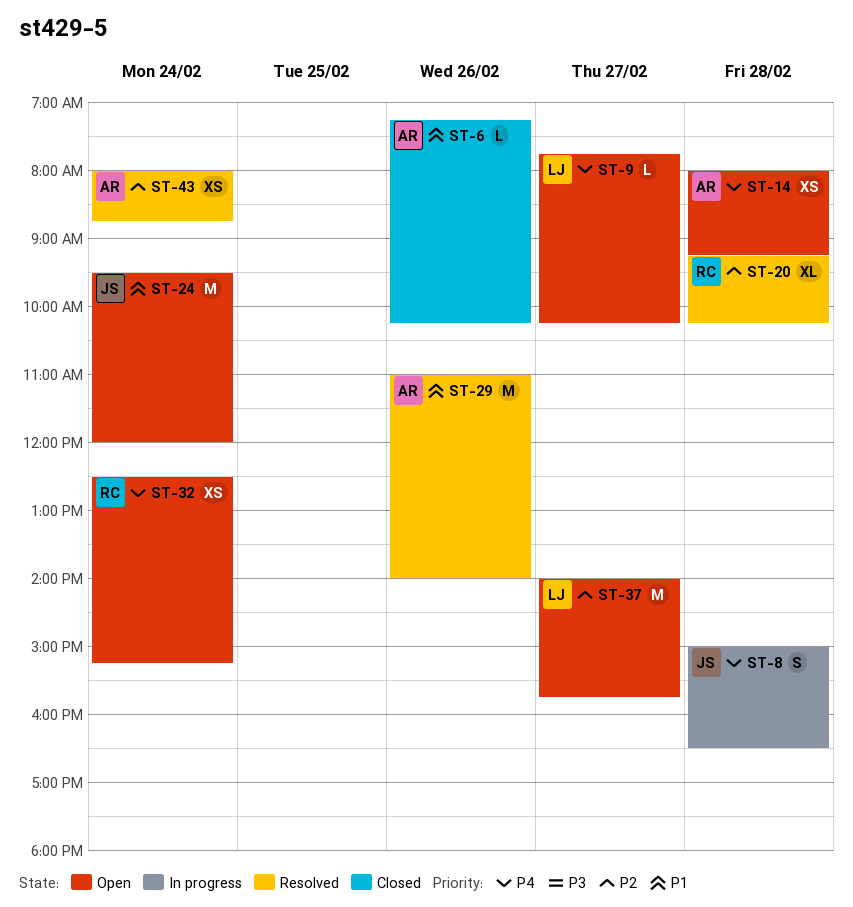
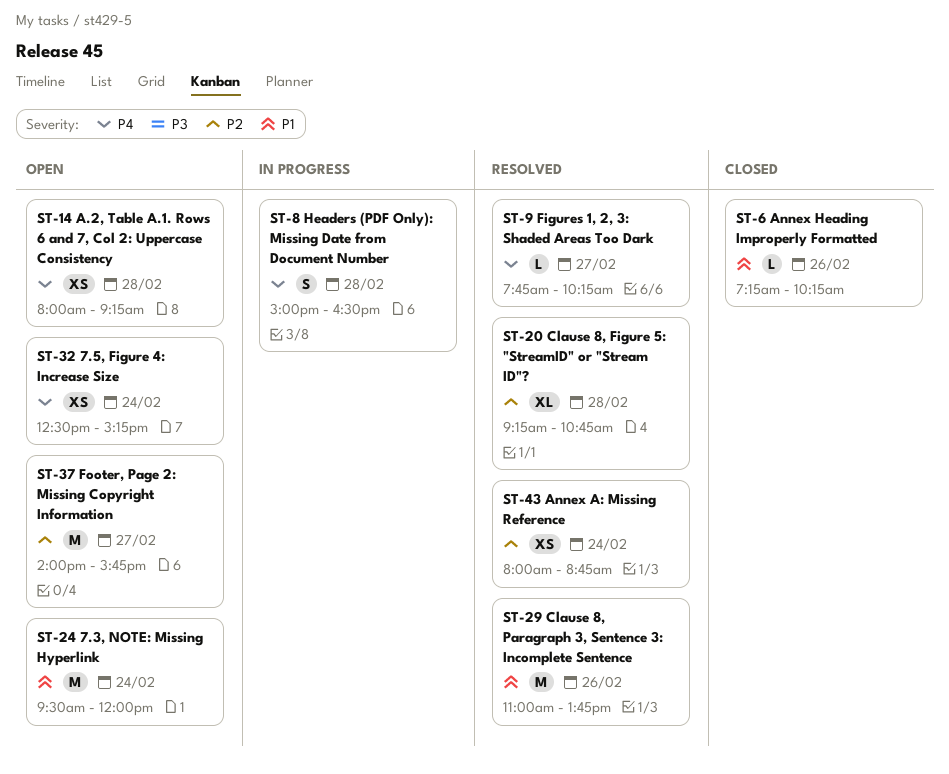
ST-9, status: Open -> Resolved
ST-20, ends: 10:15 -> 10:45
ST-29, ends: 14:00 -> 13:45

